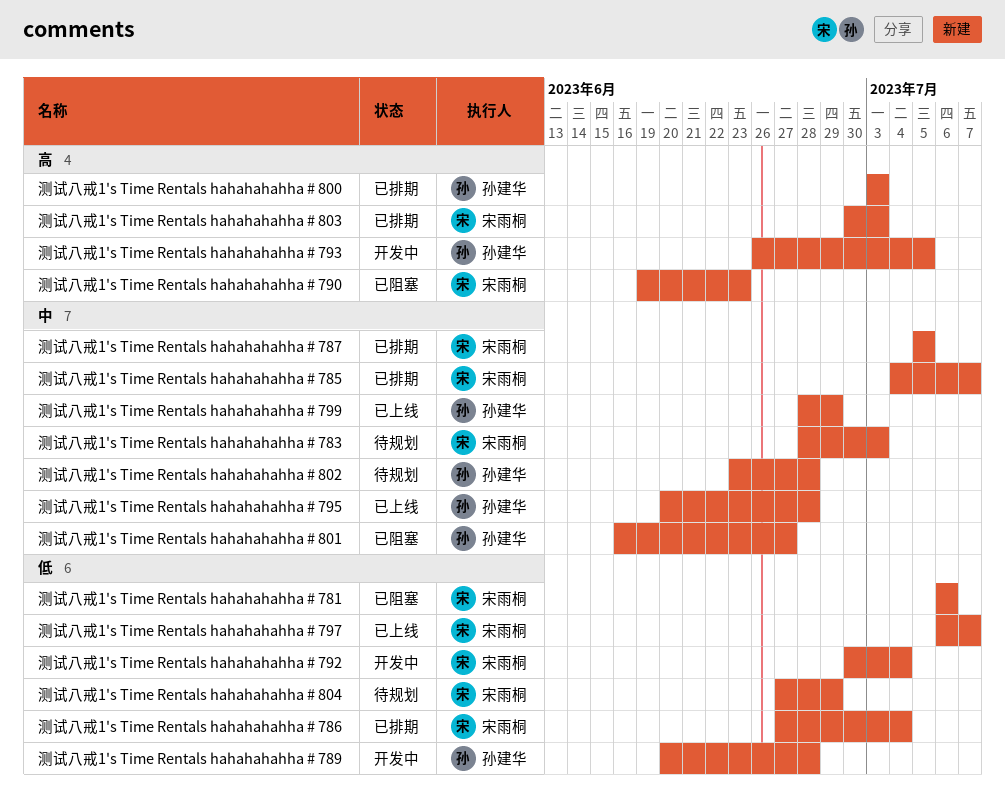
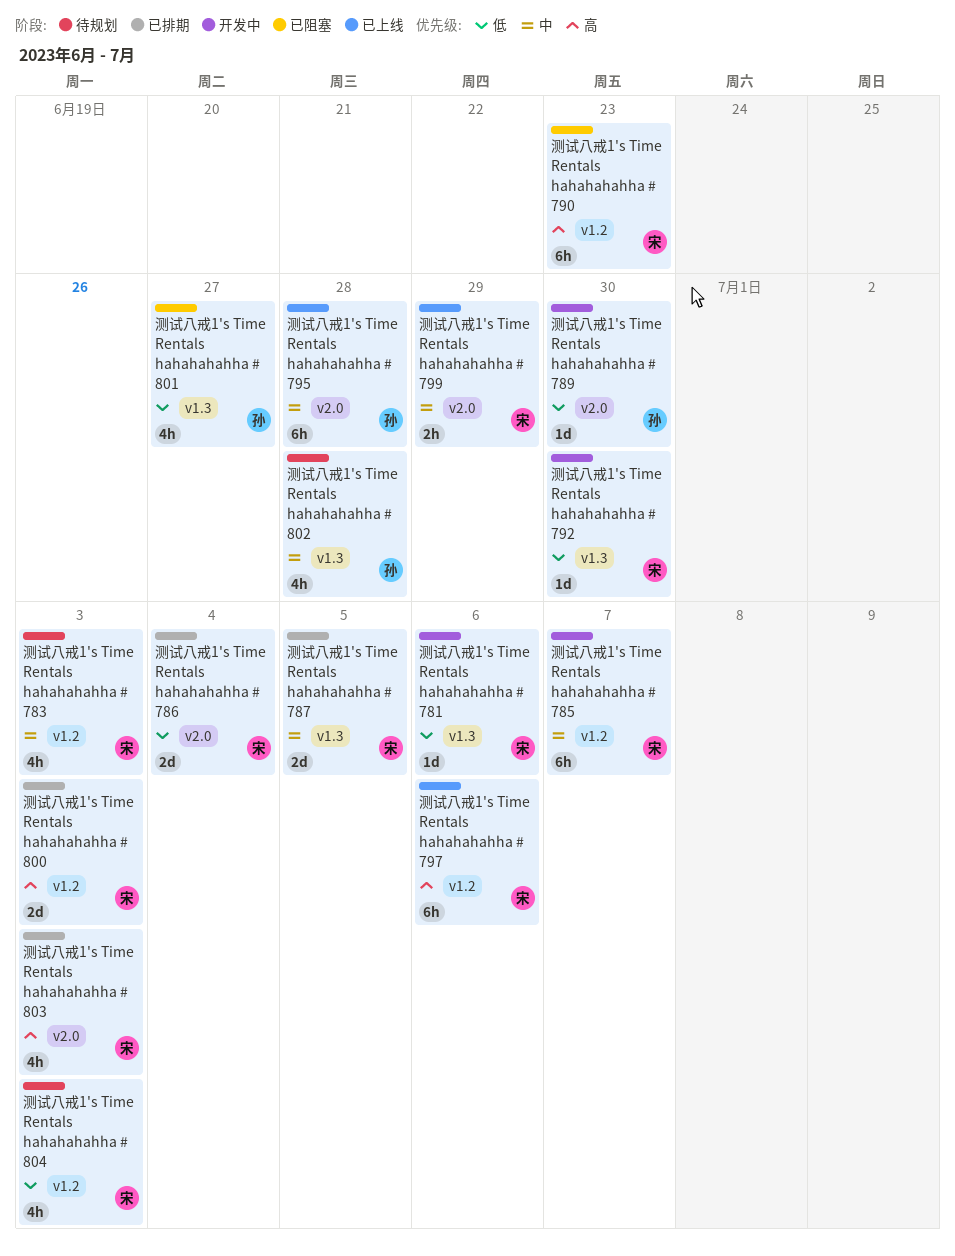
测试八戒1's Time Rentals hahahahahha # 781, status: 已阻塞 -> 开发中
测试八戒1's Time Rentals hahahahahha # 785, status: 已排期 -> 开发中
测试八戒1's Time Rentals hahahahahha # 789, due: Jun 28 -> Jun 30
测试八戒1's Time Rentals hahahahahha # 792, due: Jul 4 -> Jun 30
测试八戒1's Time Rentals hahahahahha # 793: present -> none
测试八戒1's Time Rentals hahahahahha # 797, priority: 低 -> 高
测试八戒1's Time Rentals hahahahahha # 797, due: Jul 7 -> Jul 6
测试八戒1's Time Rentals hahahahahha # 799, owner: 孙建华 -> 宋雨桐
测试八戒1's Time Rentals hahahahahha # 800, owner: 孙建华 -> 宋雨桐
测试八戒1's Time Rentals hahahahahha # 801, priority: 中 -> 低
测试八戒1's Time Rentals hahahahahha # 804, due: Jun 29 -> Jul 3

